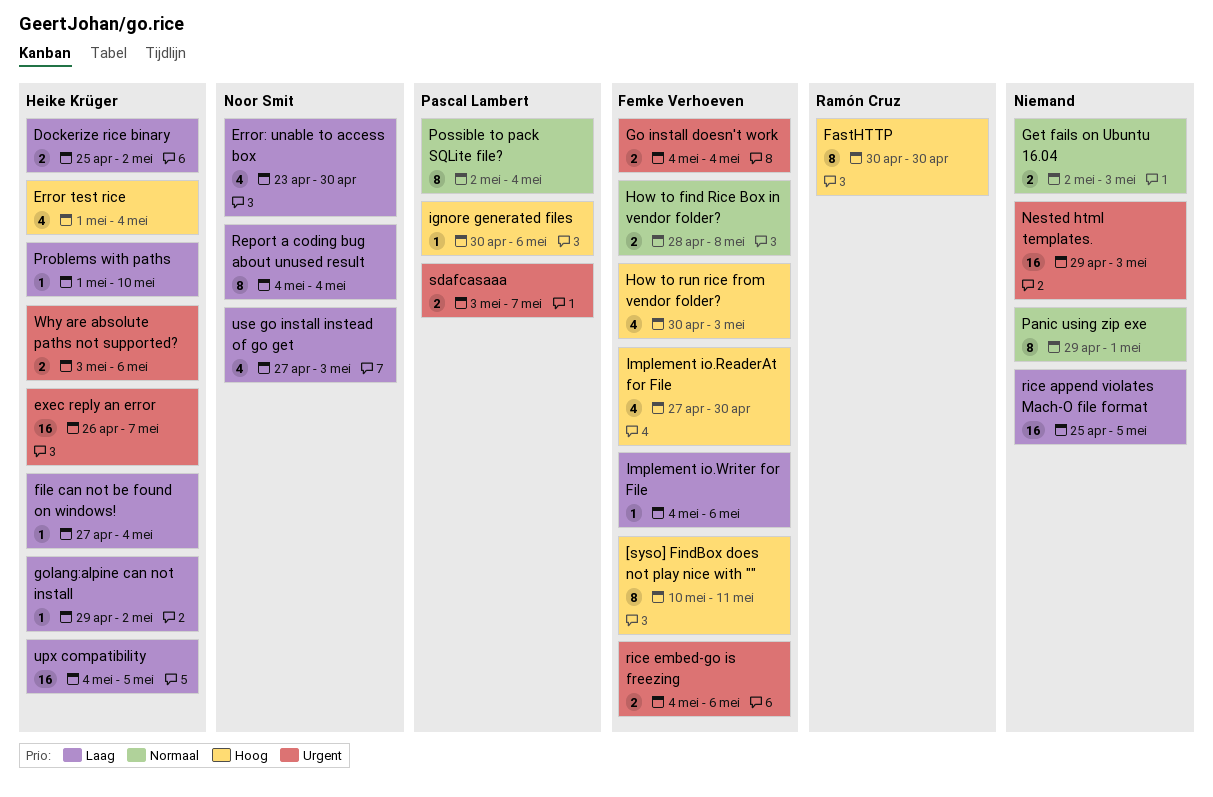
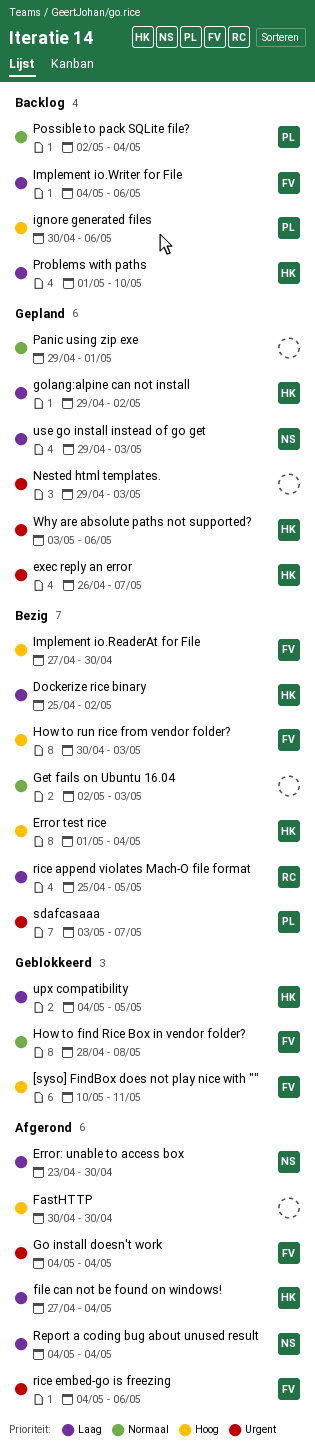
FastHTTP, owner: Ramón Cruz -> none
rice append violates Mach-O file format, owner: none -> Ramón Cruz
use go install instead of go get, start: Apr 27 -> Apr 29

